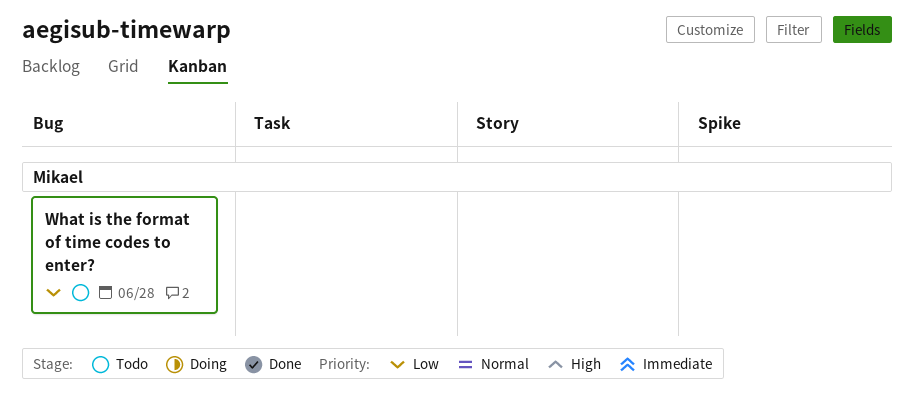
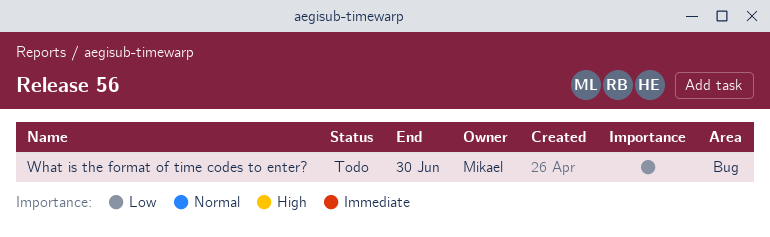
What is the format of time codes to enter?, due: Jun 28 -> Jun 30

